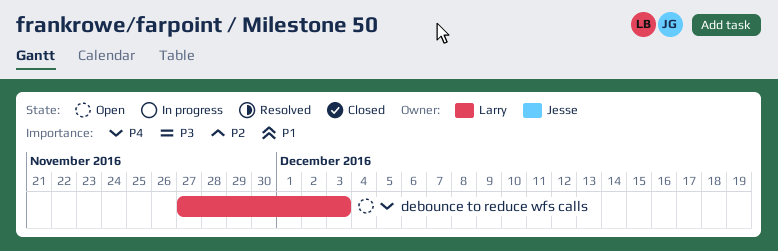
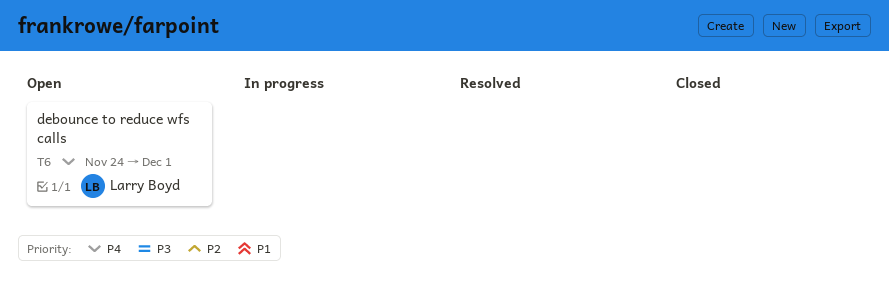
debounce to reduce wfs calls, start: Nov 27 -> Nov 24
debounce to reduce wfs calls, due: Dec 3 -> Dec 1

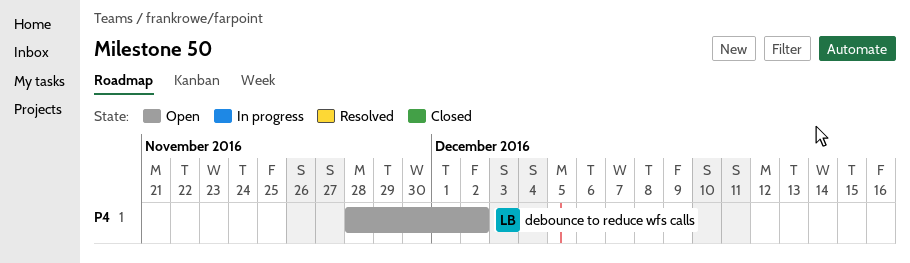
debounce to reduce wfs calls, start: Nov 24 -> Nov 28
debounce to reduce wfs calls, due: Dec 1 -> Dec 2

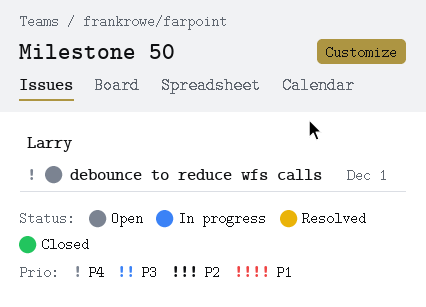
debounce to reduce wfs calls, due: Dec 2 -> Dec 1

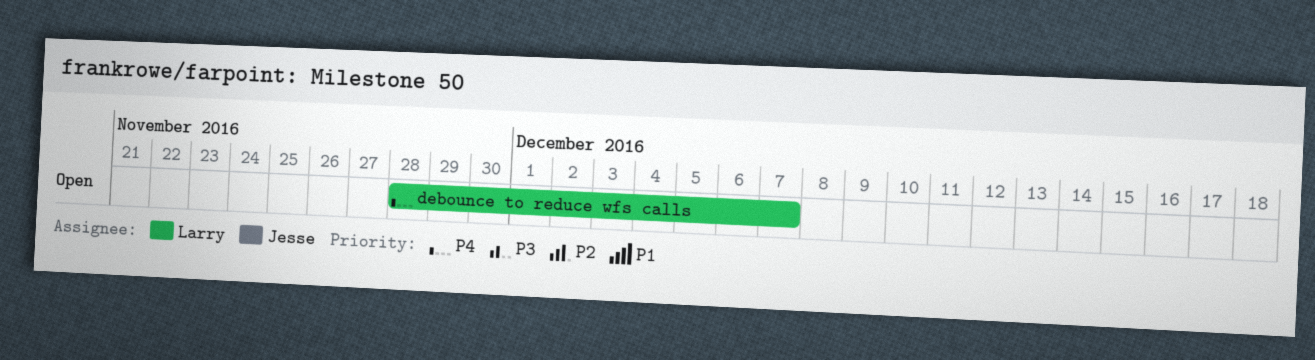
debounce to reduce wfs calls, due: Dec 1 -> Dec 7

